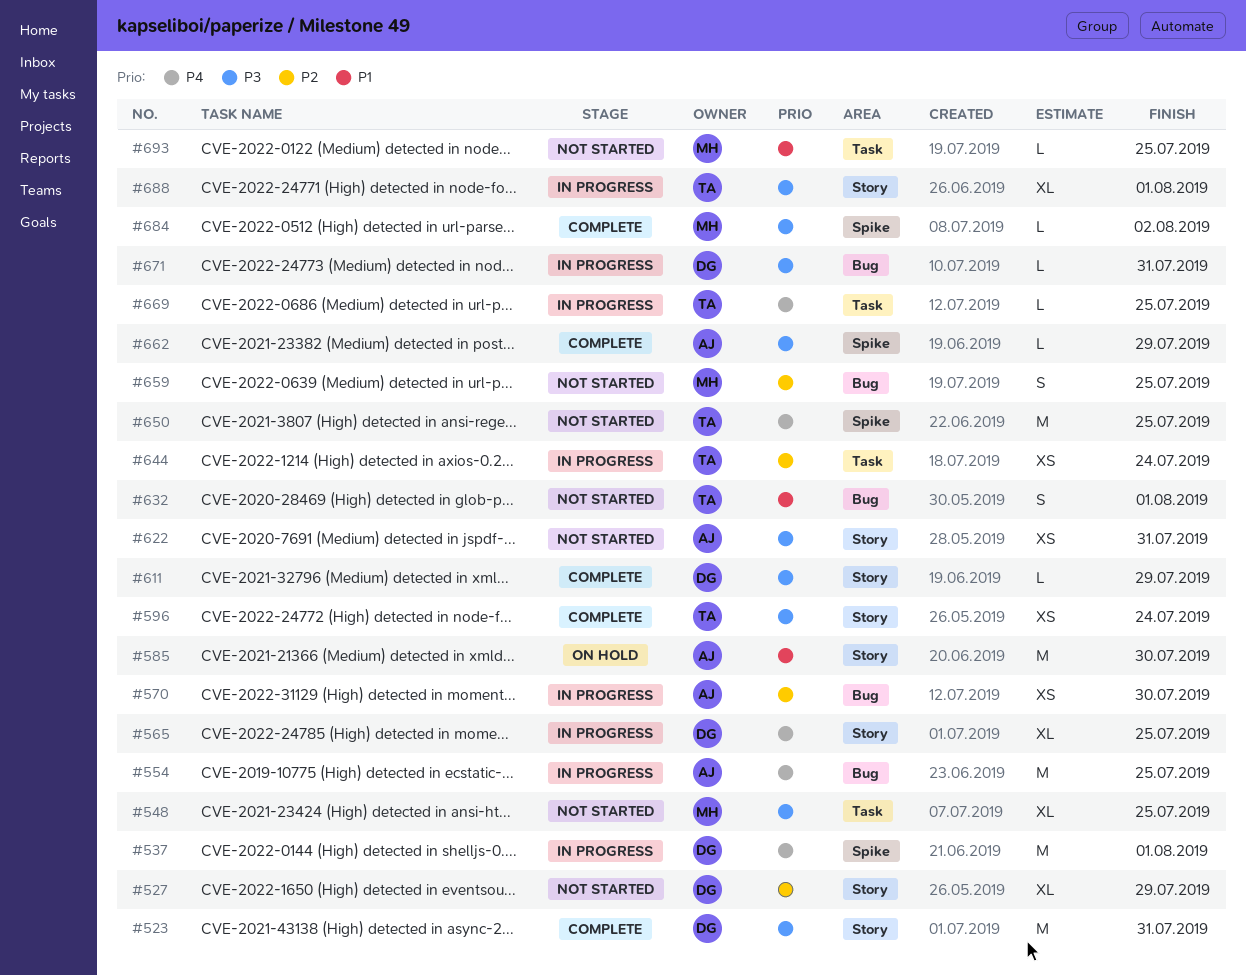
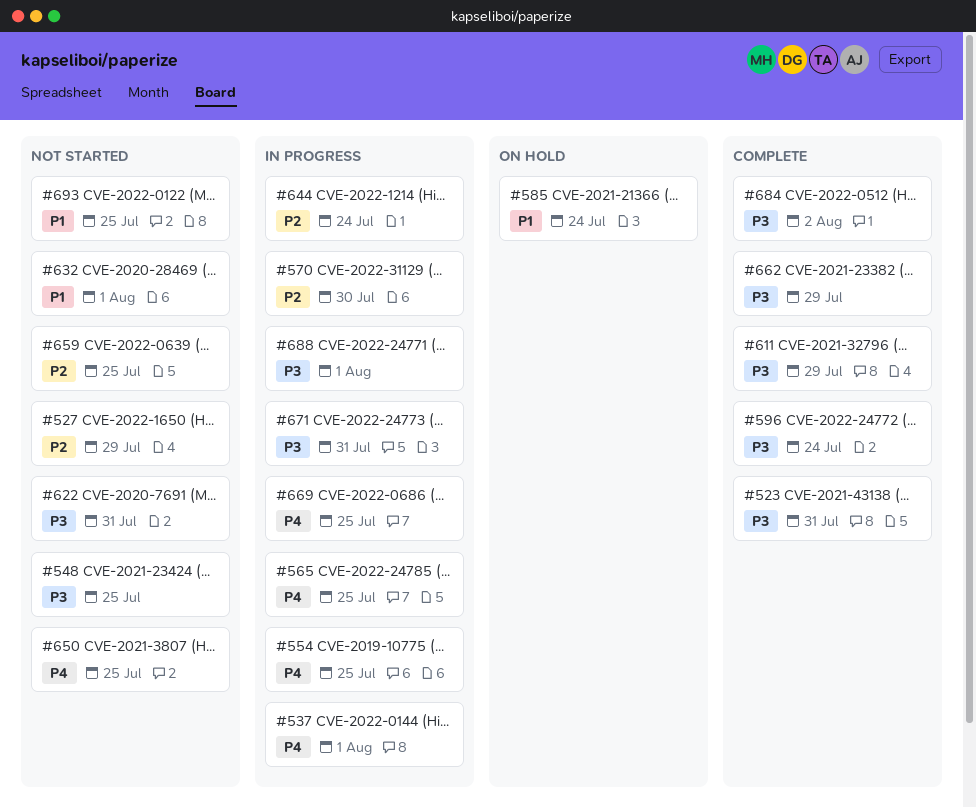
#585, due: Jul 30 -> Jul 24

